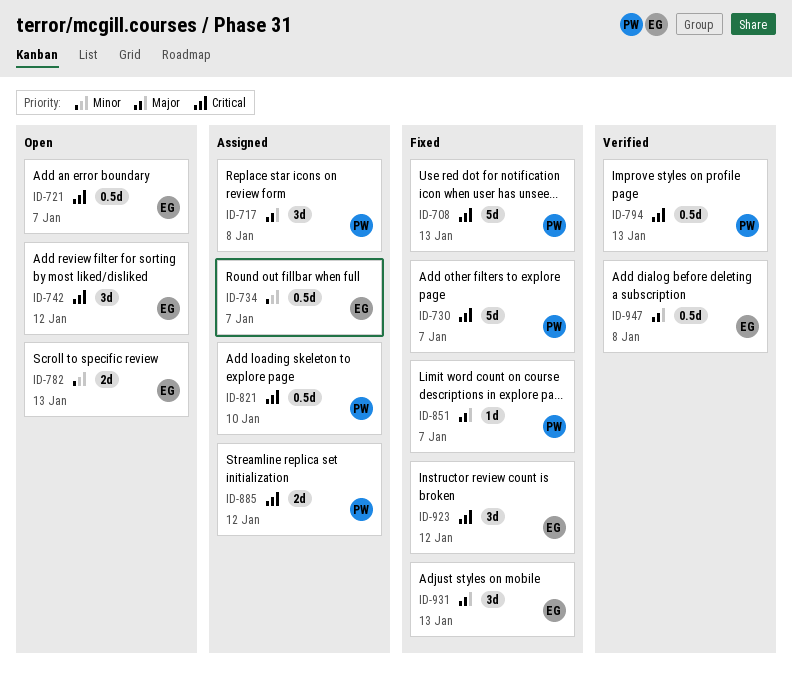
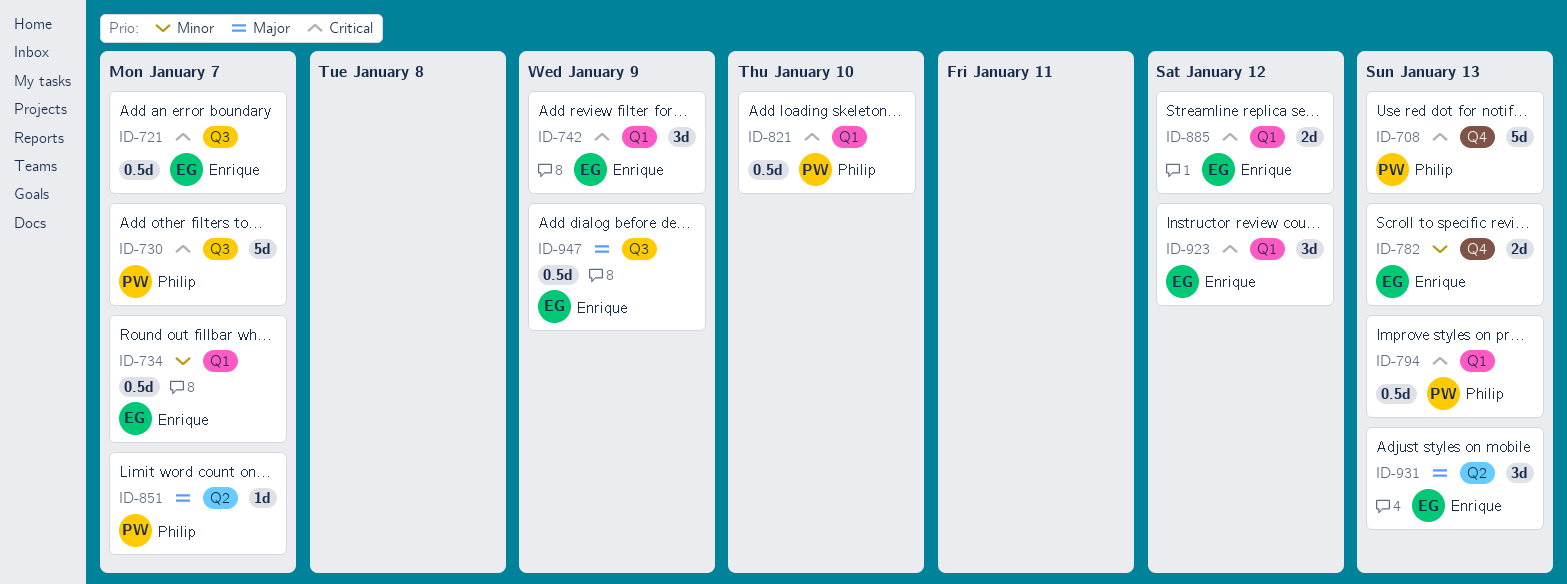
ID-717: present -> none
ID-742, due: Jan 12 -> Jan 9
ID-885, owner: Philip -> Enrique
ID-947, due: Jan 8 -> Jan 9

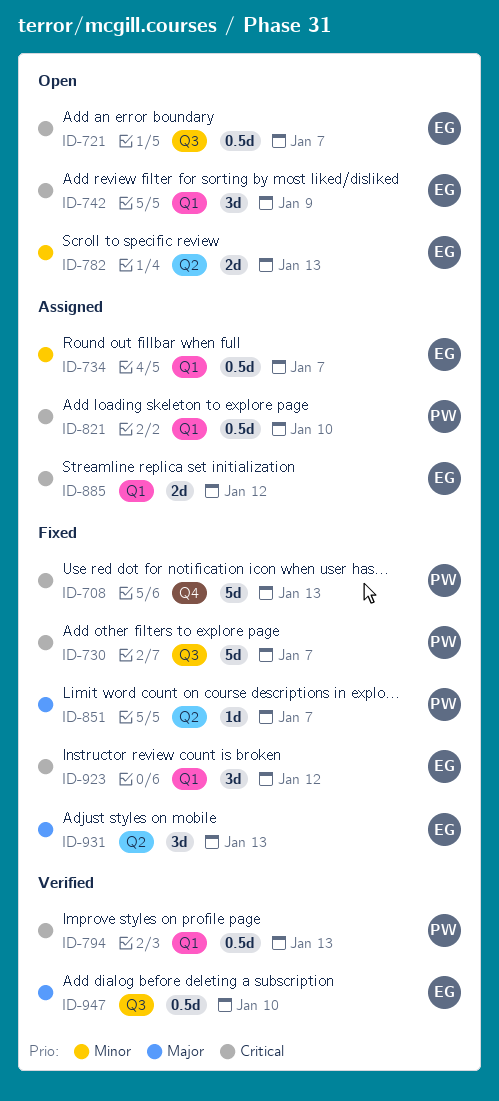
ID-782, label: Q4 -> Q2
ID-947, due: Jan 9 -> Jan 10

